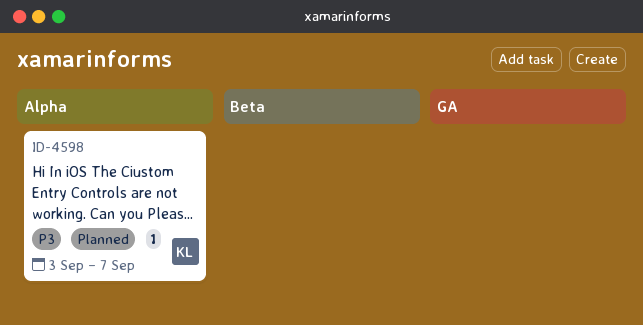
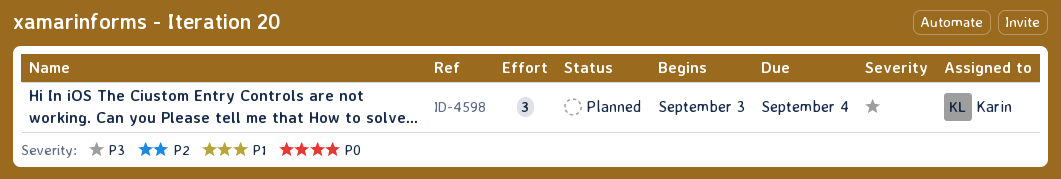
ID-4598, estimate: 1 -> 3
ID-4598, due: Sep 7 -> Sep 4

